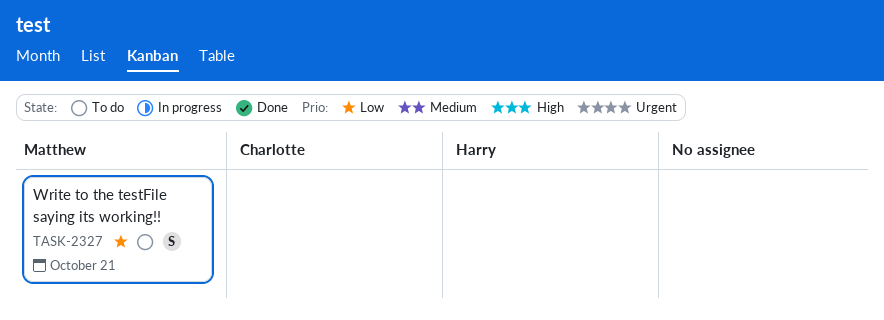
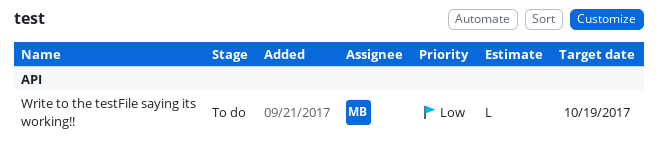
Write to the testFile saying its working!!, estimate: S -> L
Write to the testFile saying its working!!, due: Oct 21 -> Oct 19

